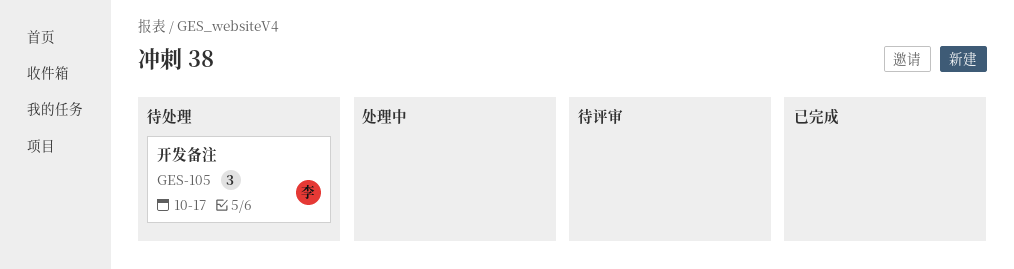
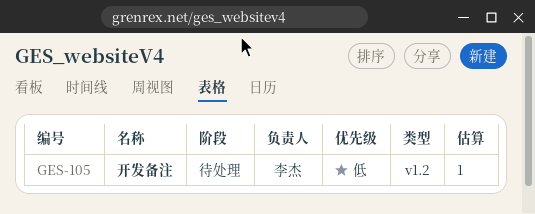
GES-105, estimate: 3 -> 1

